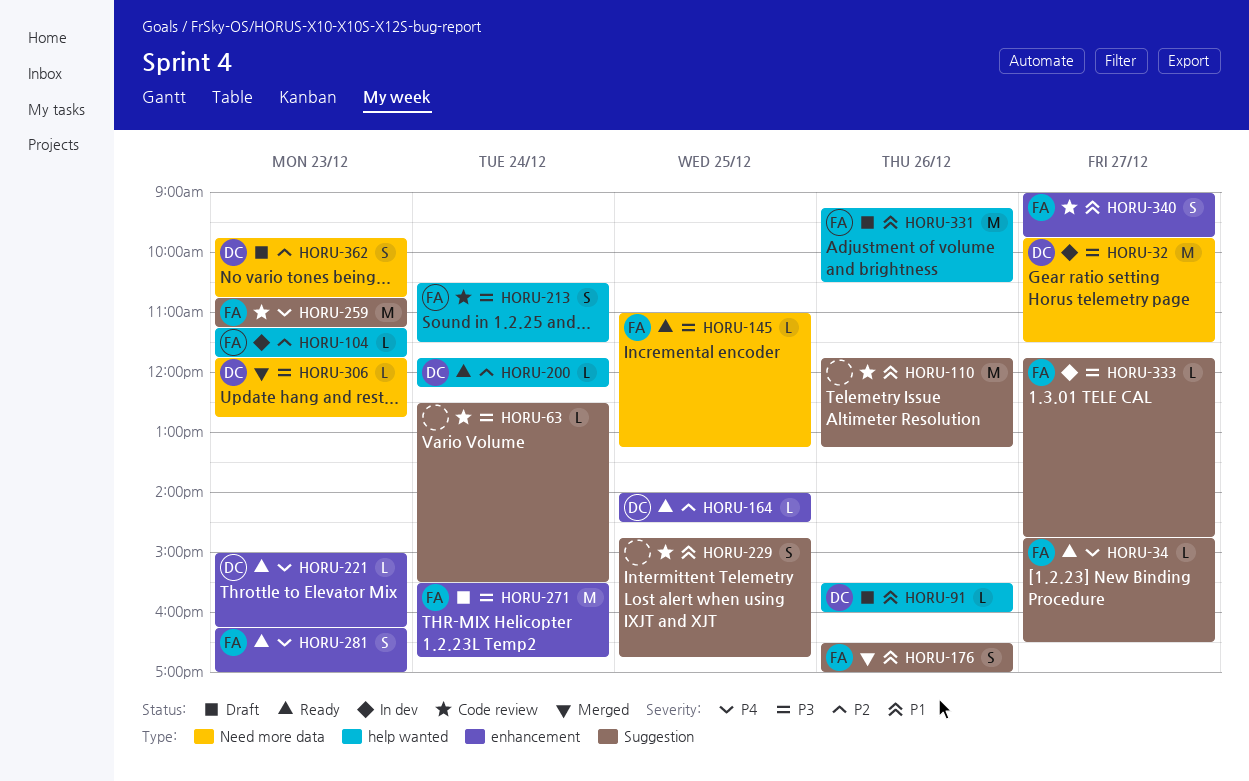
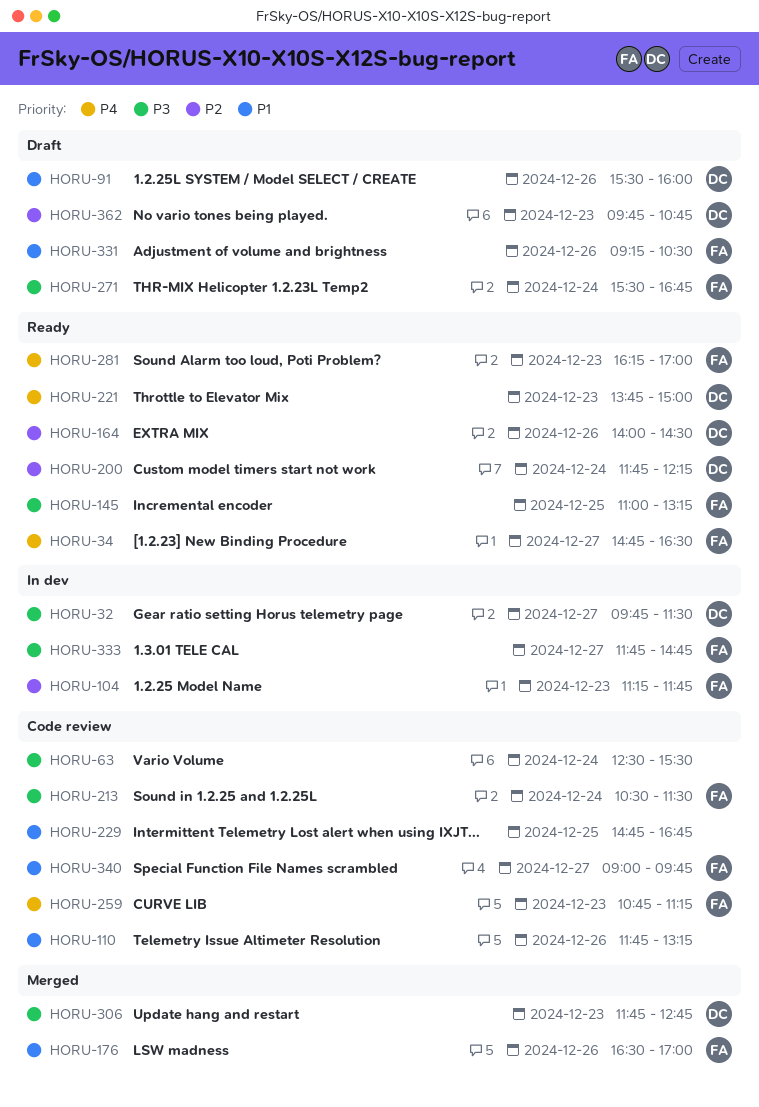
HORU-164, day: Dec 25 -> Dec 26
HORU-221, begins: 15:00 -> 13:45
HORU-221, ends: 16:15 -> 15:00

